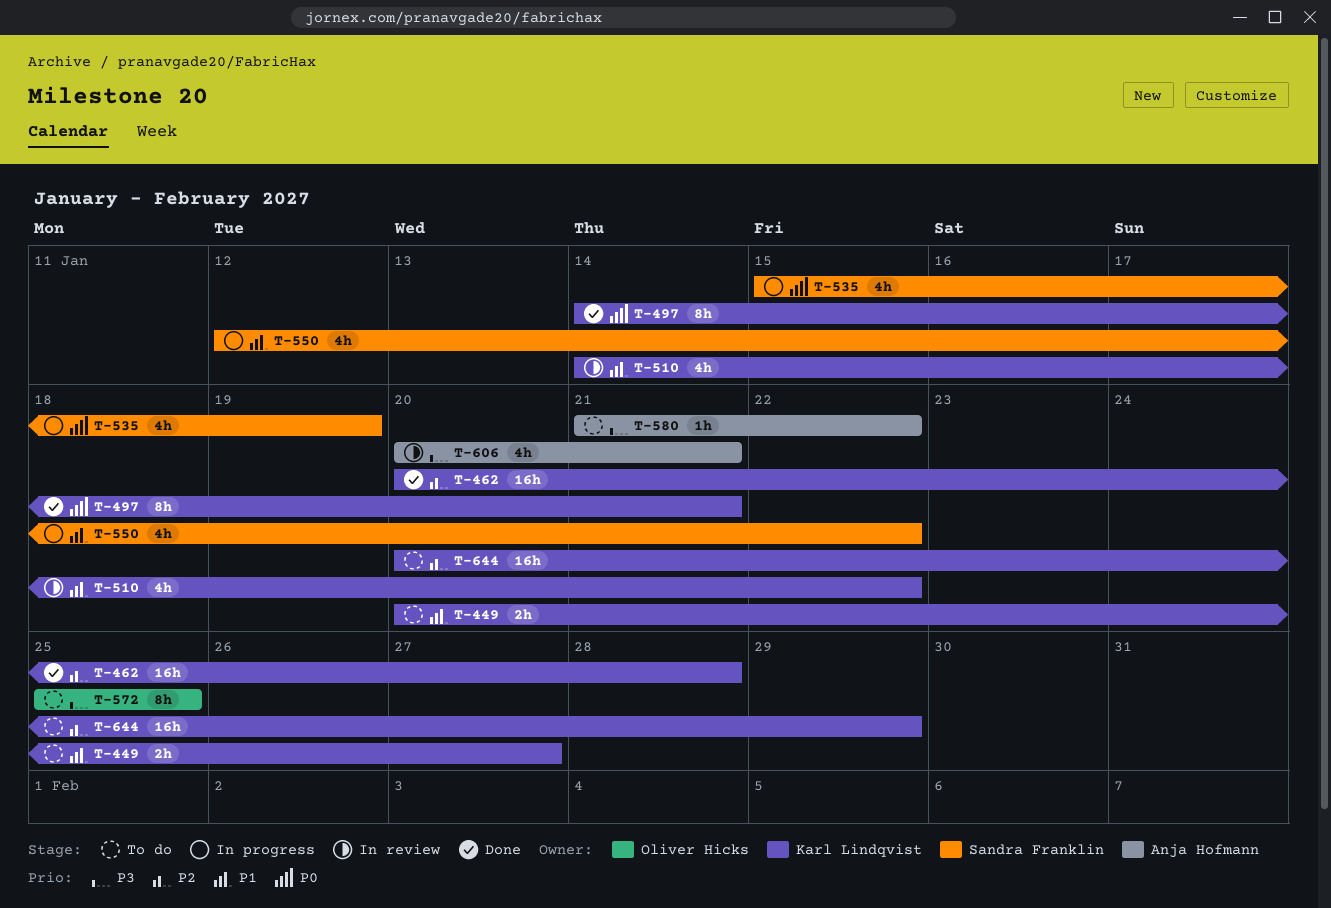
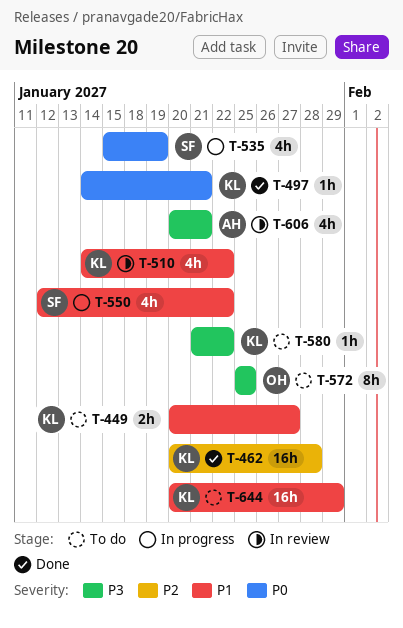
T-497, estimate: 8h -> 1h
T-580, owner: Anja Hofmann -> Karl Lindqvist
T-644, priority: P2 -> P1

